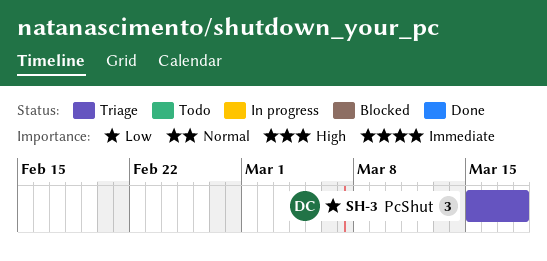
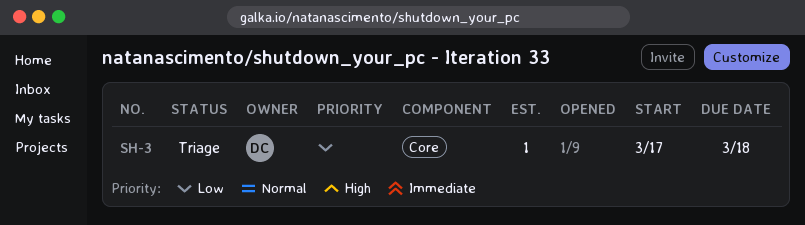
SH-3, estimate: 3 -> 1
SH-3, start: Mar 15 -> Mar 17

